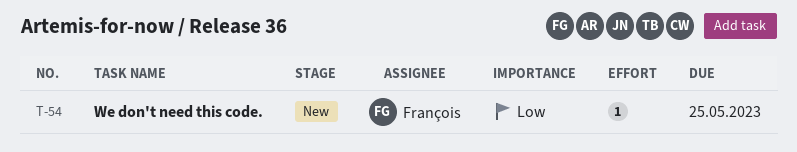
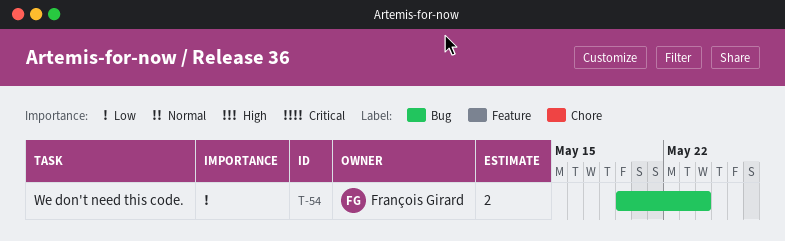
T-54, estimate: 1 -> 2
T-54, due: May 25 -> May 24

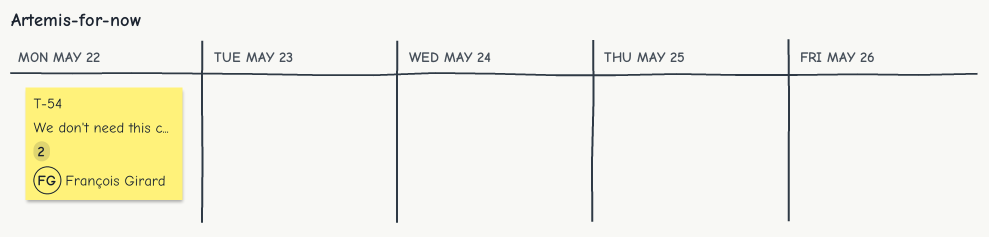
T-54, due: May 24 -> May 22

